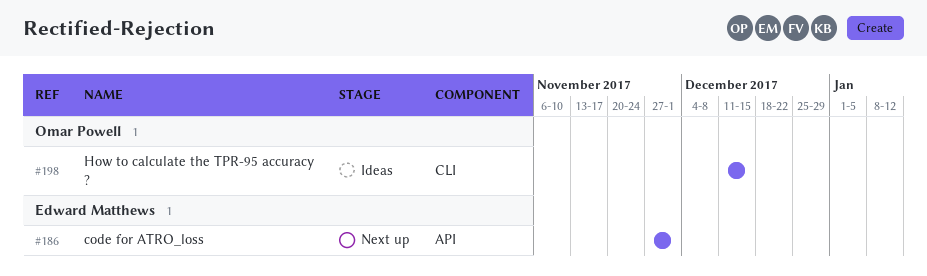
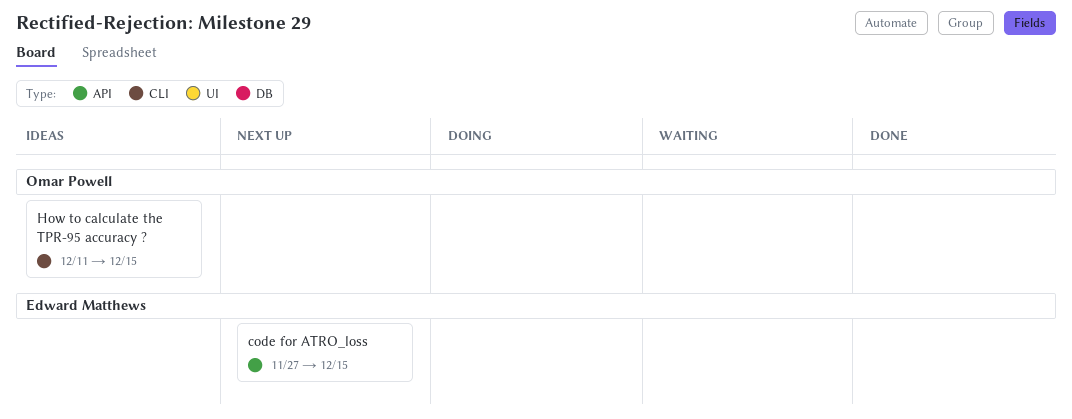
code for ATRO_loss, due: Dec 1 -> Dec 15

